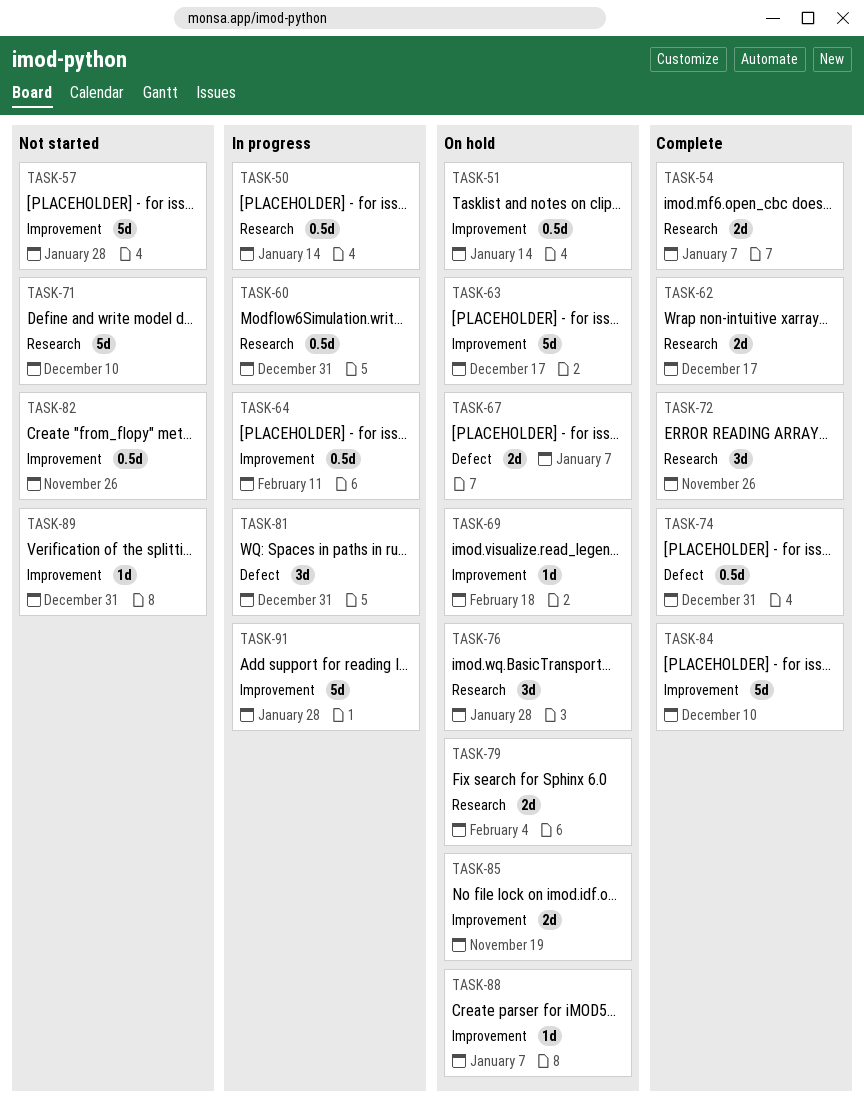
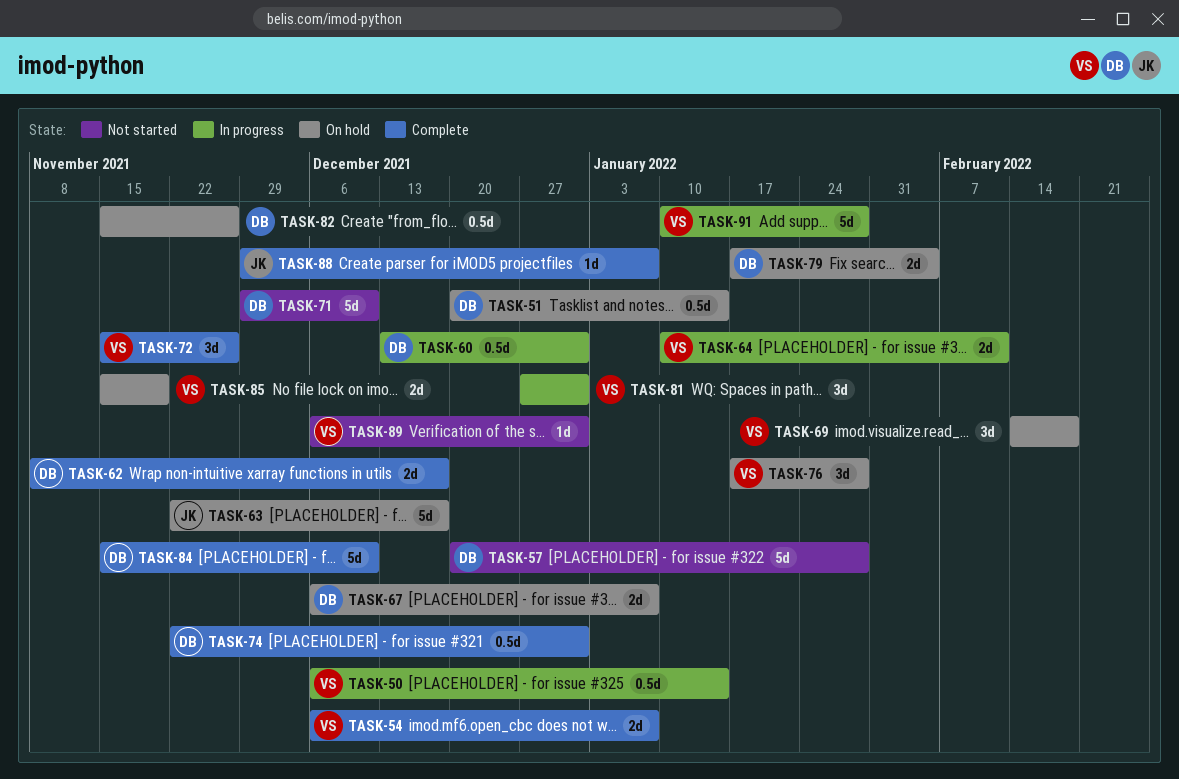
TASK-64, estimate: 0.5d -> 2d
TASK-69, estimate: 1d -> 3d
TASK-82, status: Not started -> On hold
TASK-88, status: On hold -> Complete

